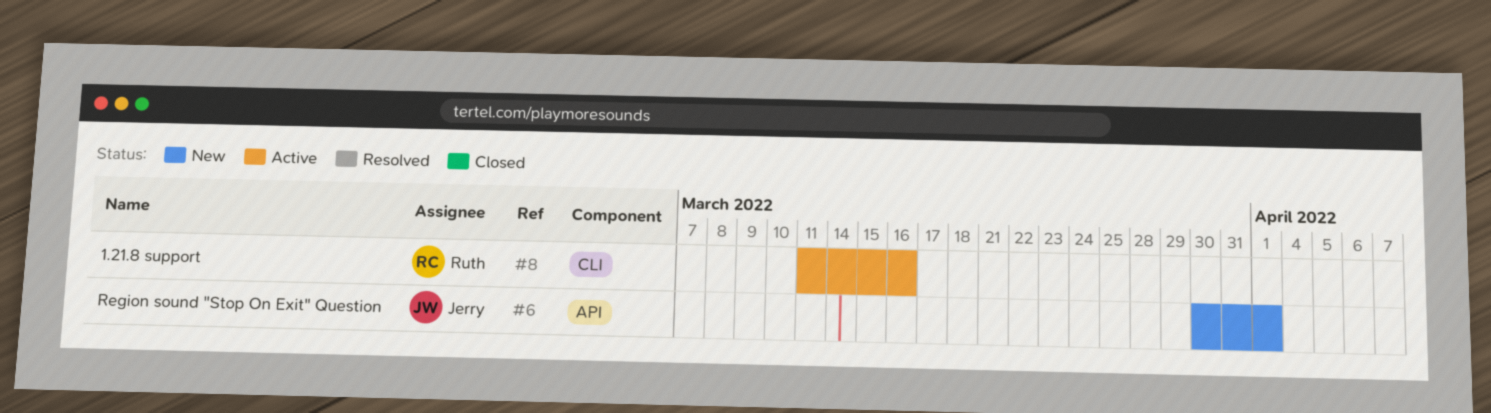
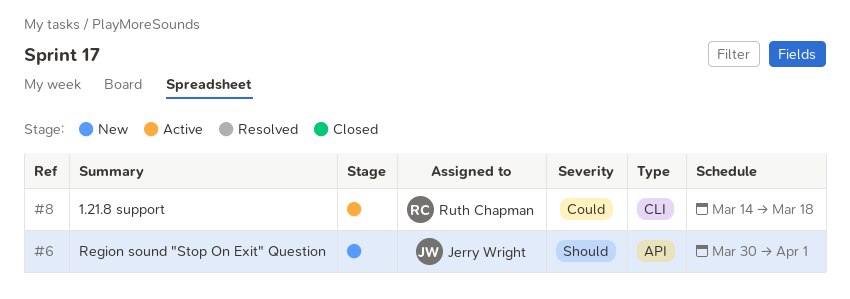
#8, start: Mar 11 -> Mar 14
#8, due: Mar 16 -> Mar 18

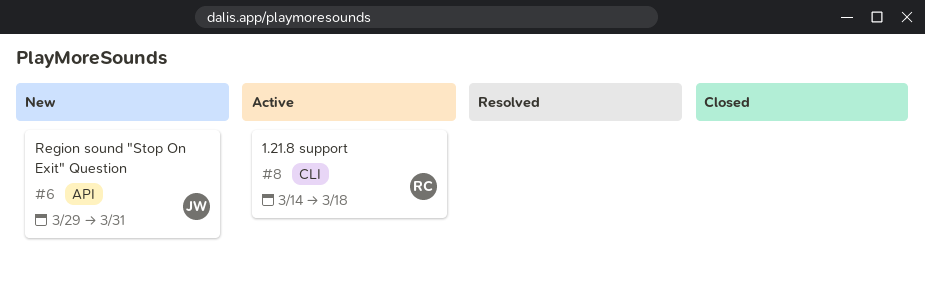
#6, start: Mar 30 -> Mar 29
#6, due: Apr 1 -> Mar 31

